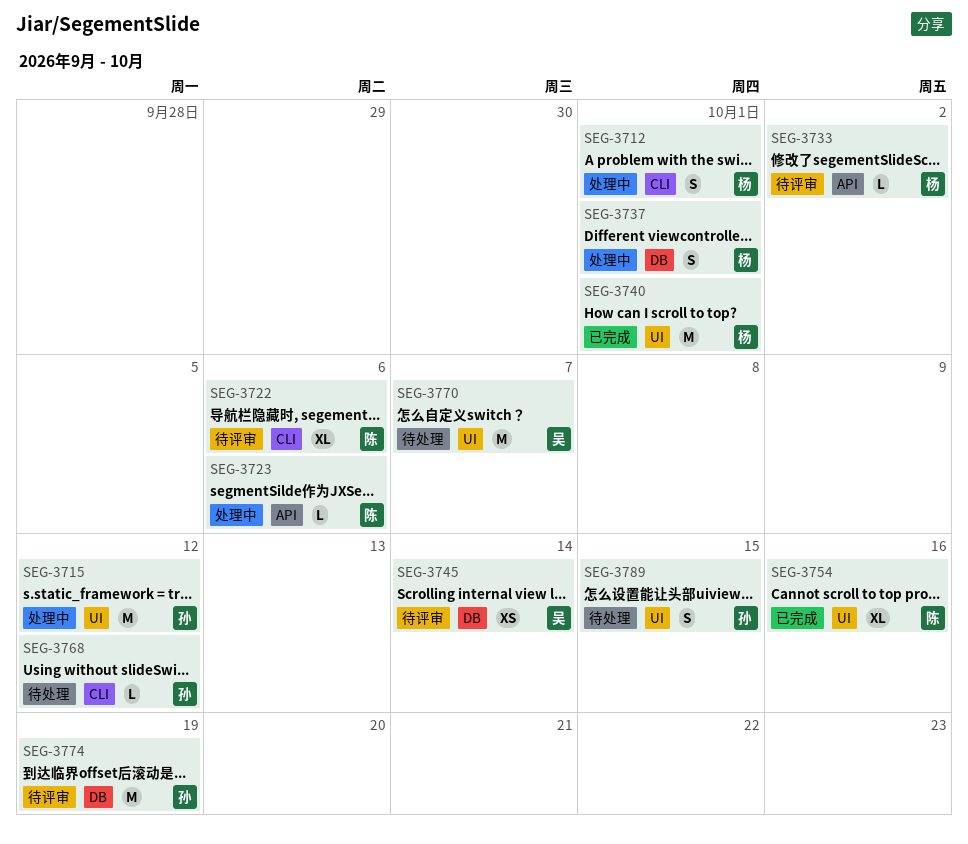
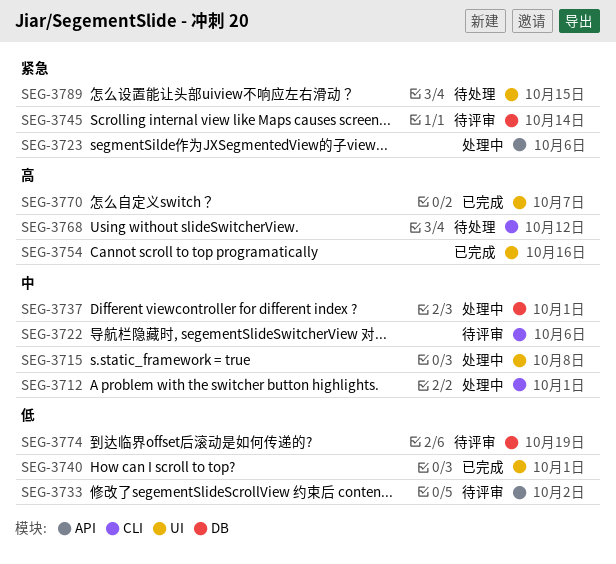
SEG-3715, due: Oct 12 -> Oct 8
SEG-3770, status: 待处理 -> 已完成

